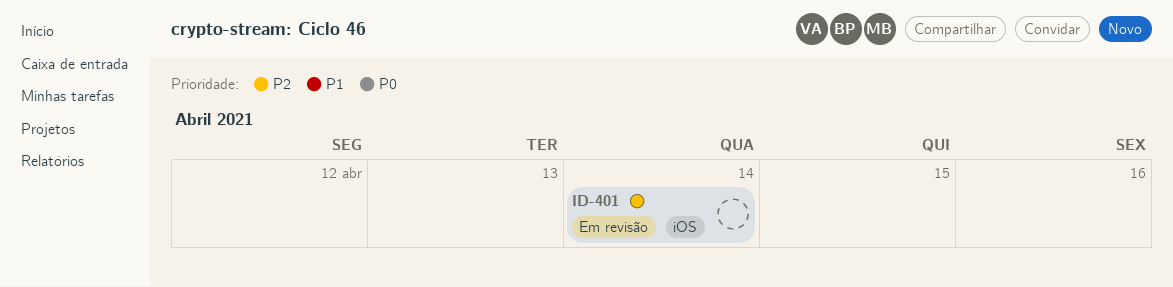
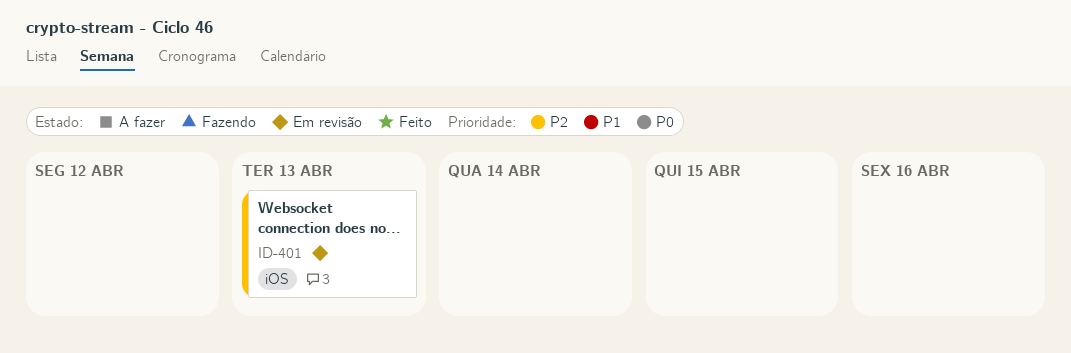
ID-401, due: Apr 14 -> Apr 13

